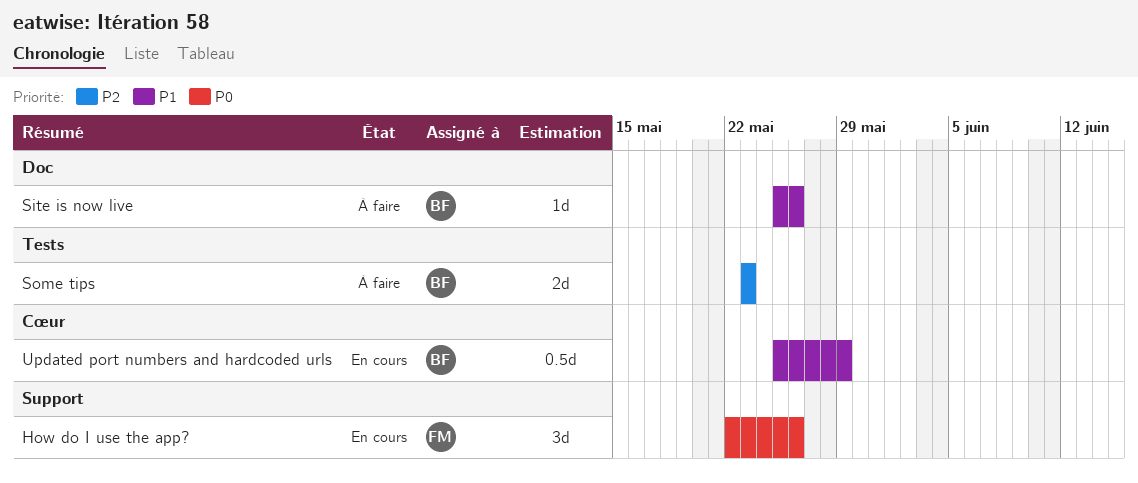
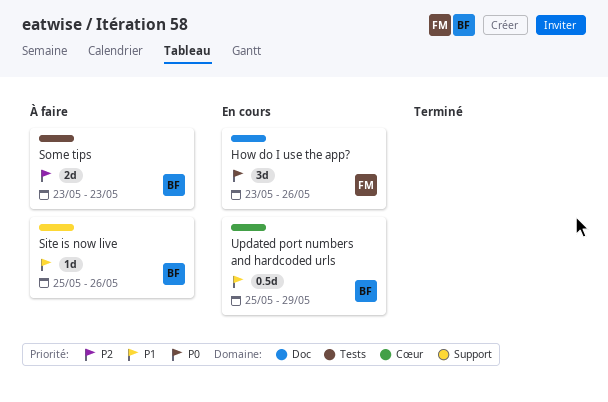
How do I use the app?, label: Support -> Doc
How do I use the app?, start: May 22 -> May 23
Site is now live, label: Doc -> Support

